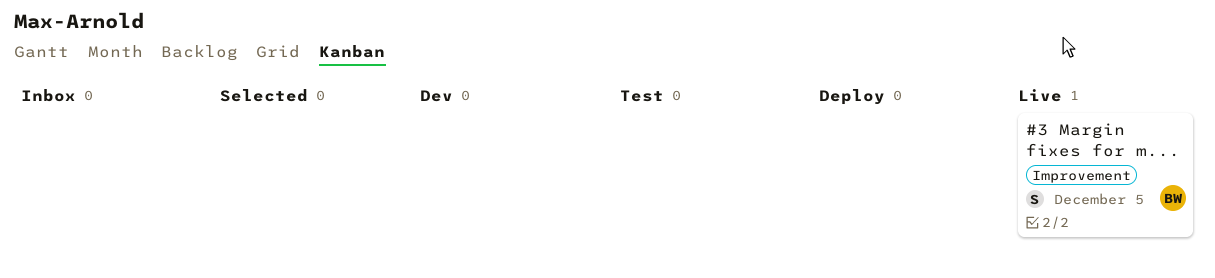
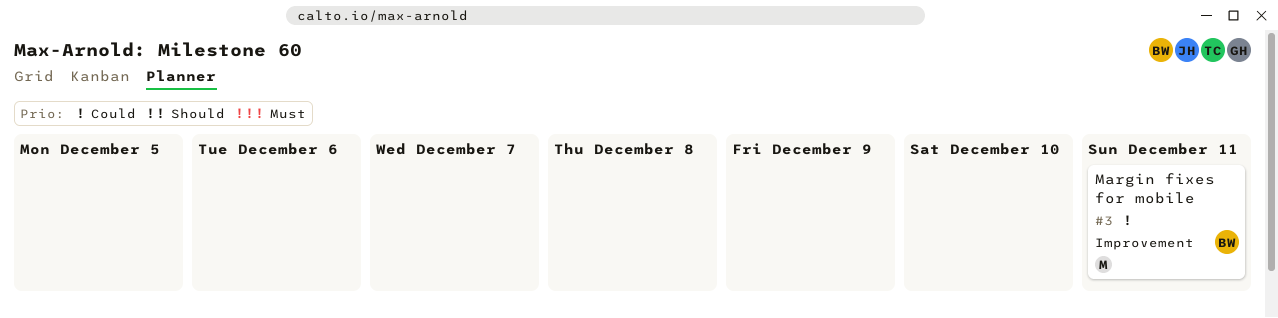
#3, estimate: S -> M
#3, due: Dec 5 -> Dec 11

